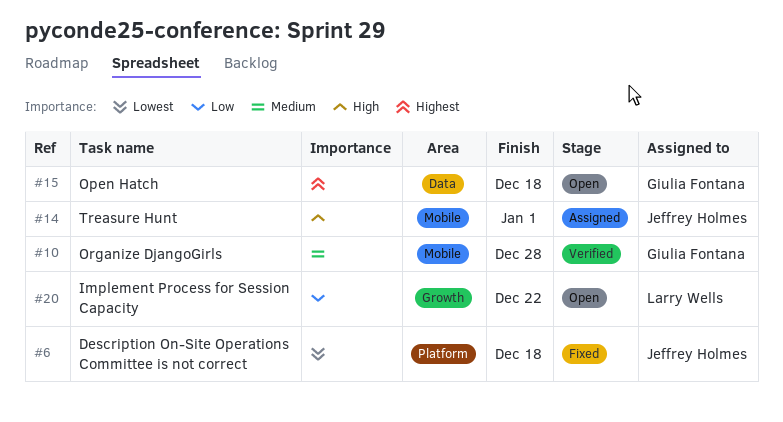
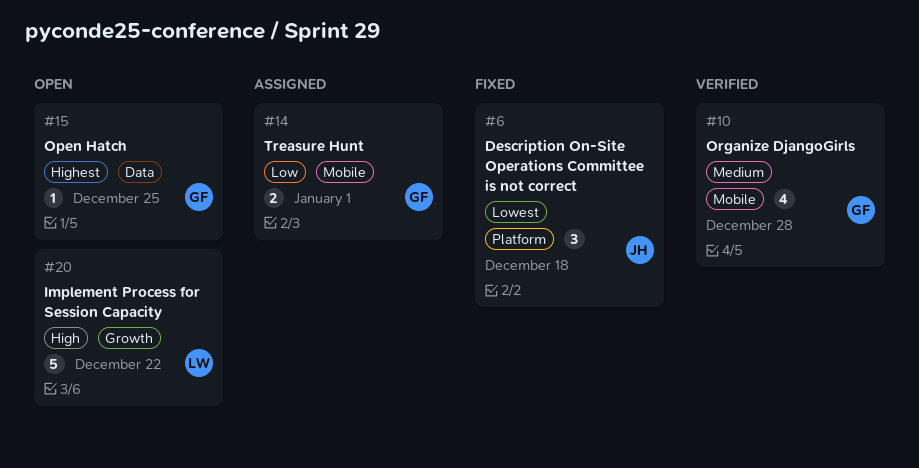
#14, owner: Jeffrey Holmes -> Giulia Fontana
#14, priority: High -> Low
#15, due: Dec 18 -> Dec 25
#20, priority: Low -> High

